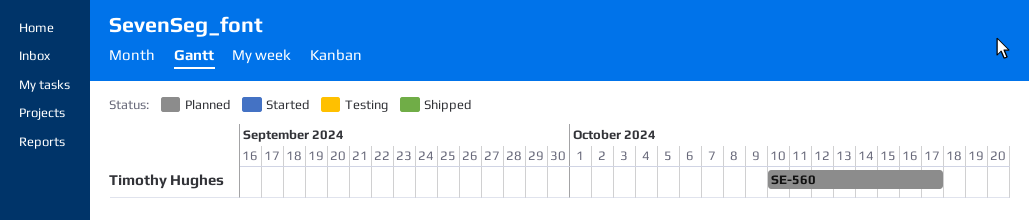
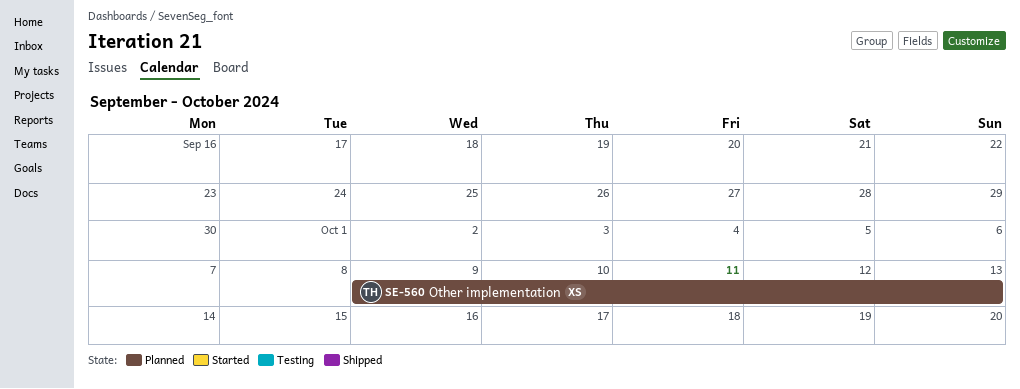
SE-560, start: Oct 10 -> Oct 9
SE-560, due: Oct 17 -> Oct 13

